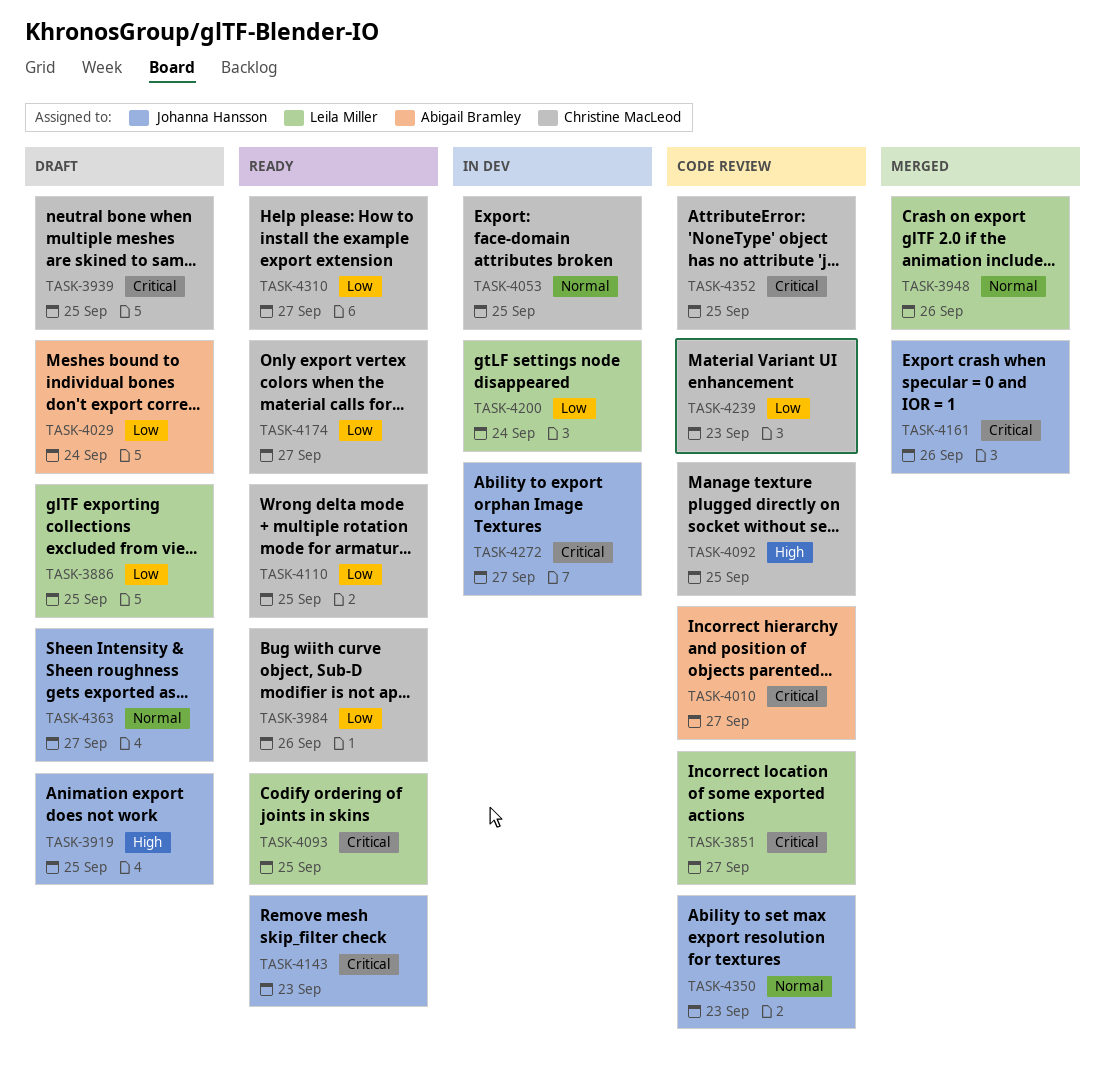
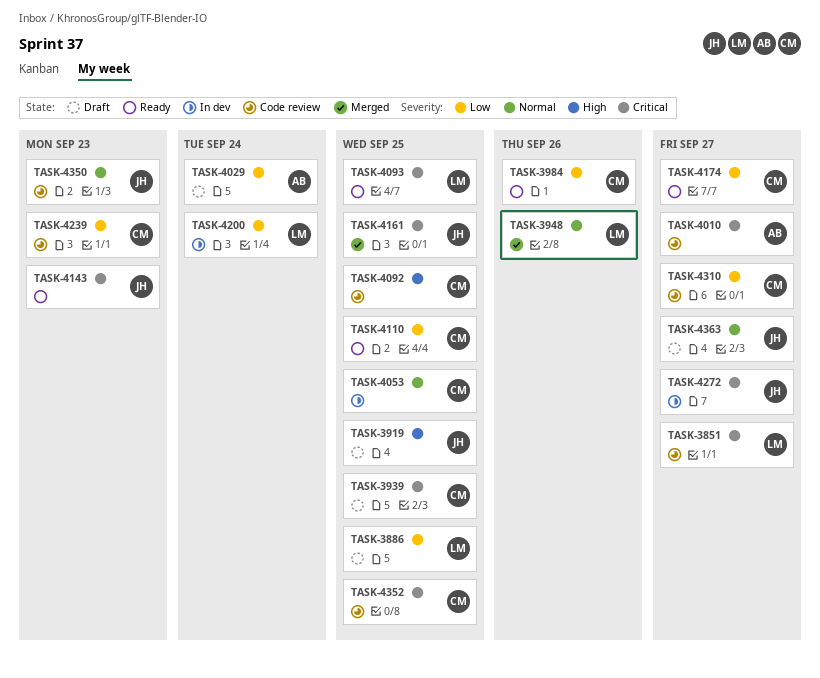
TASK-4161, due: Sep 26 -> Sep 25
TASK-4310, status: Ready -> Code review

